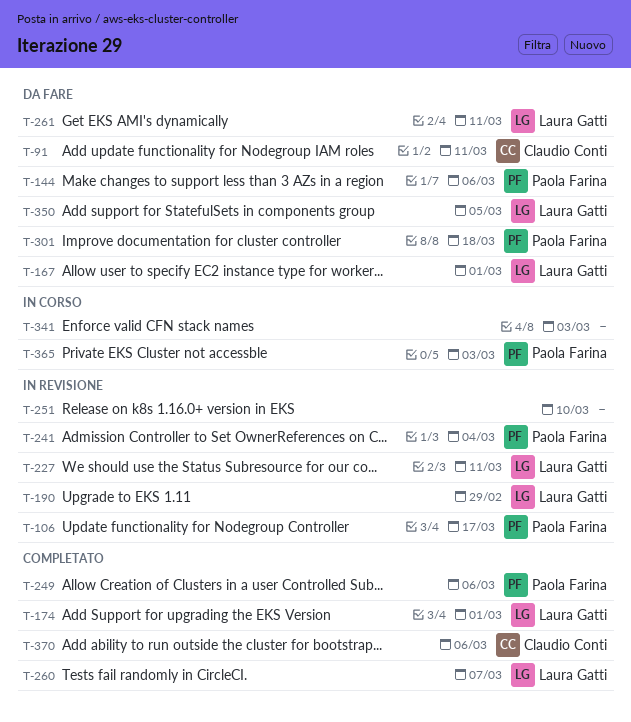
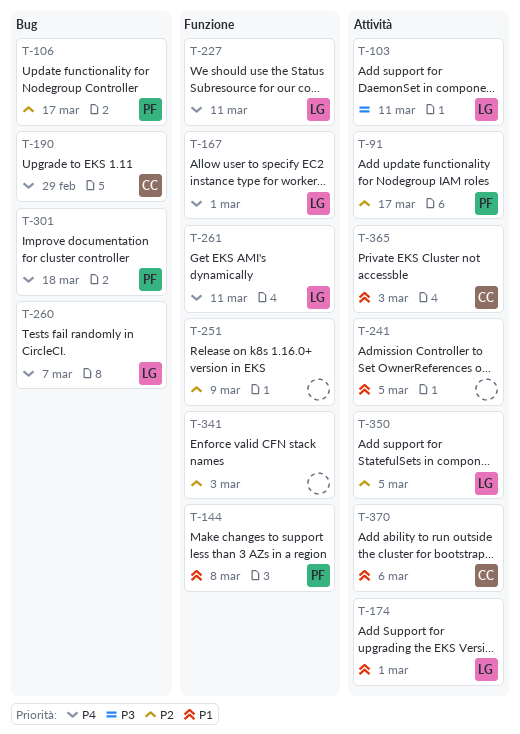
T-91, owner: Claudio Conti -> Paola Farina
T-91, due: Mar 11 -> Mar 17
T-103: none -> present
T-144, due: Mar 6 -> Mar 8
T-190, owner: Laura Gatti -> Claudio Conti
T-241, owner: Paola Farina -> none
T-241, due: Mar 4 -> Mar 5
T-249: present -> none
T-251, due: Mar 10 -> Mar 9
T-365, owner: Paola Farina -> Claudio Conti

